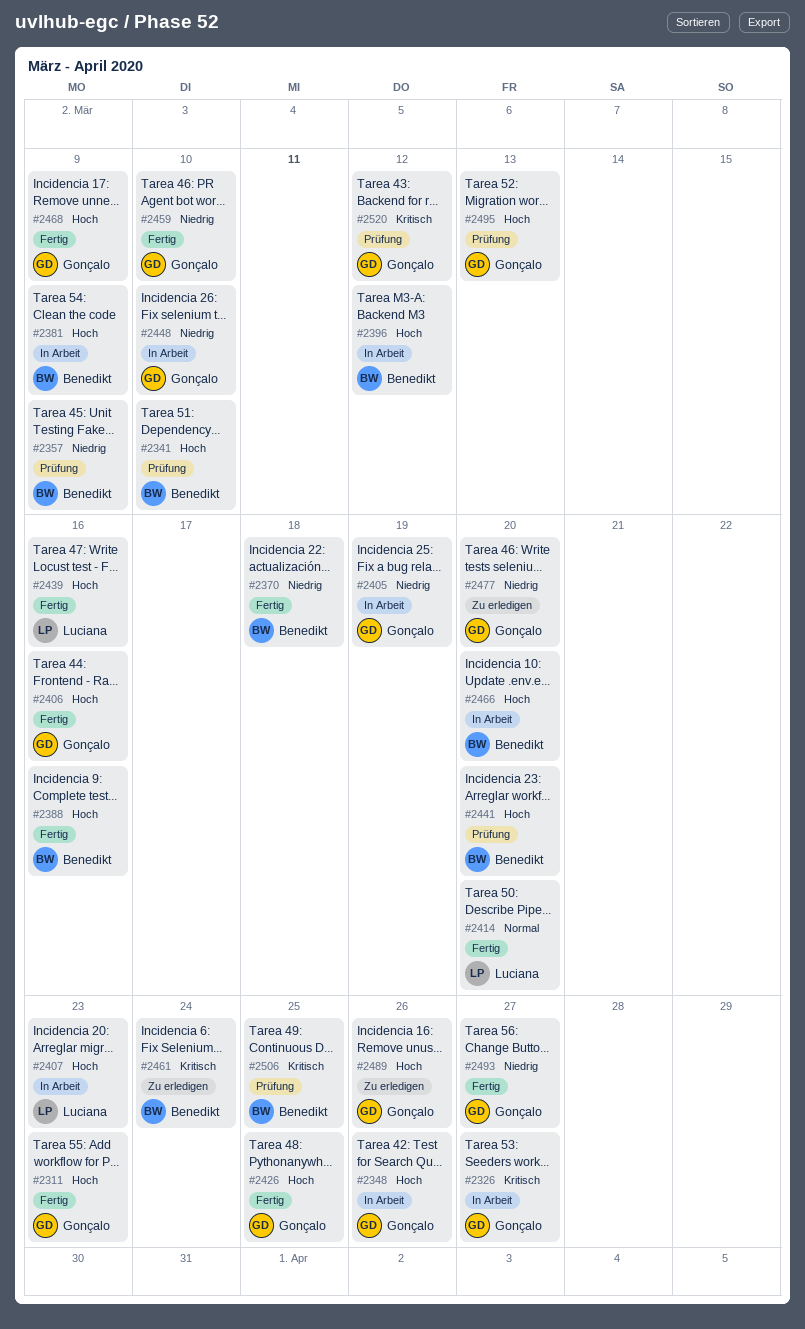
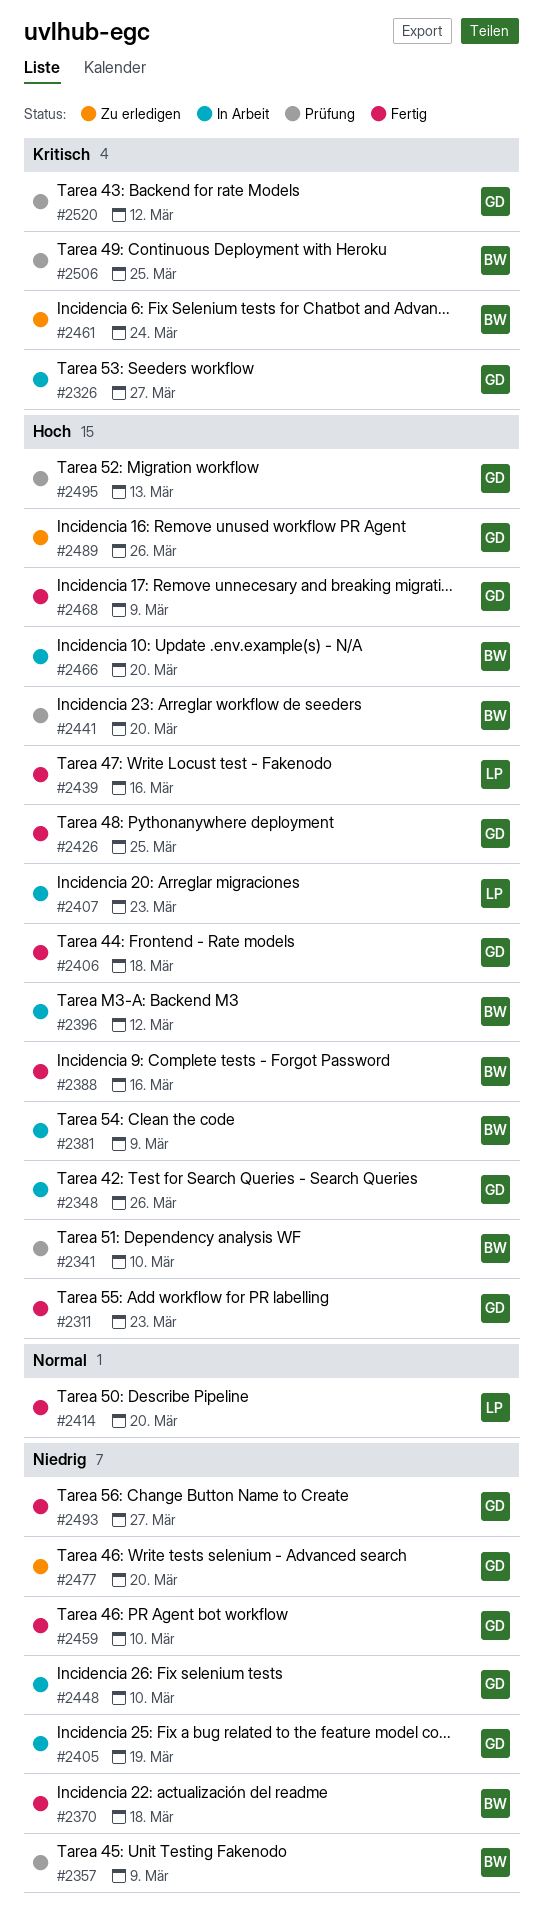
#2406, due: Mar 16 -> Mar 18

